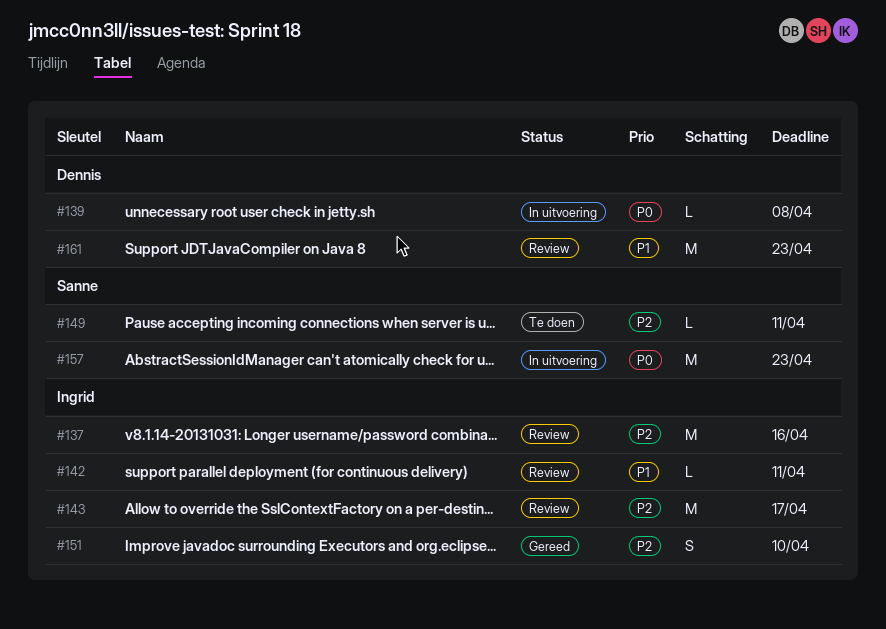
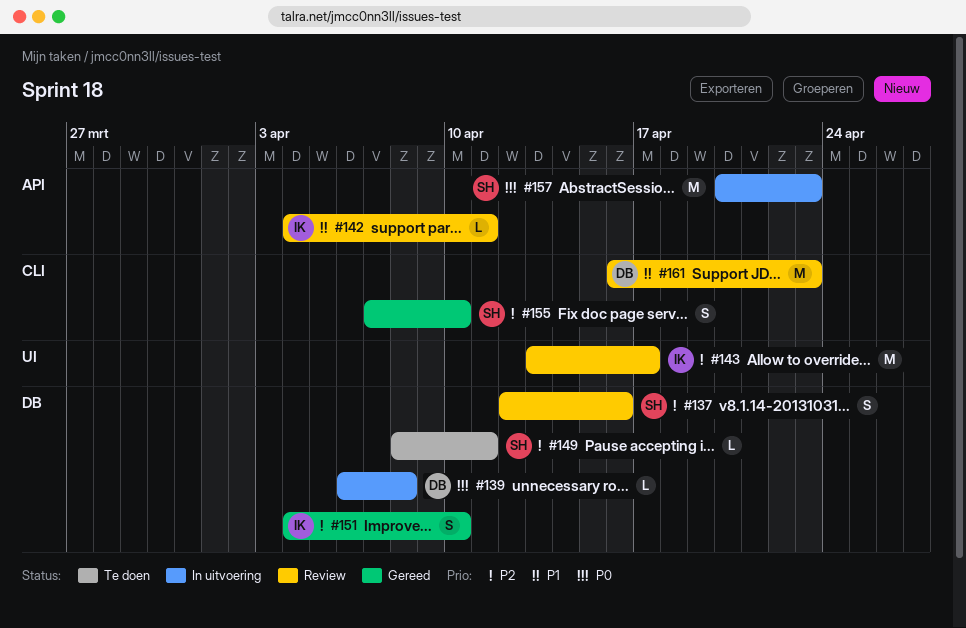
#137, owner: Ingrid -> Sanne
#137, estimate: M -> S
#155: none -> present

